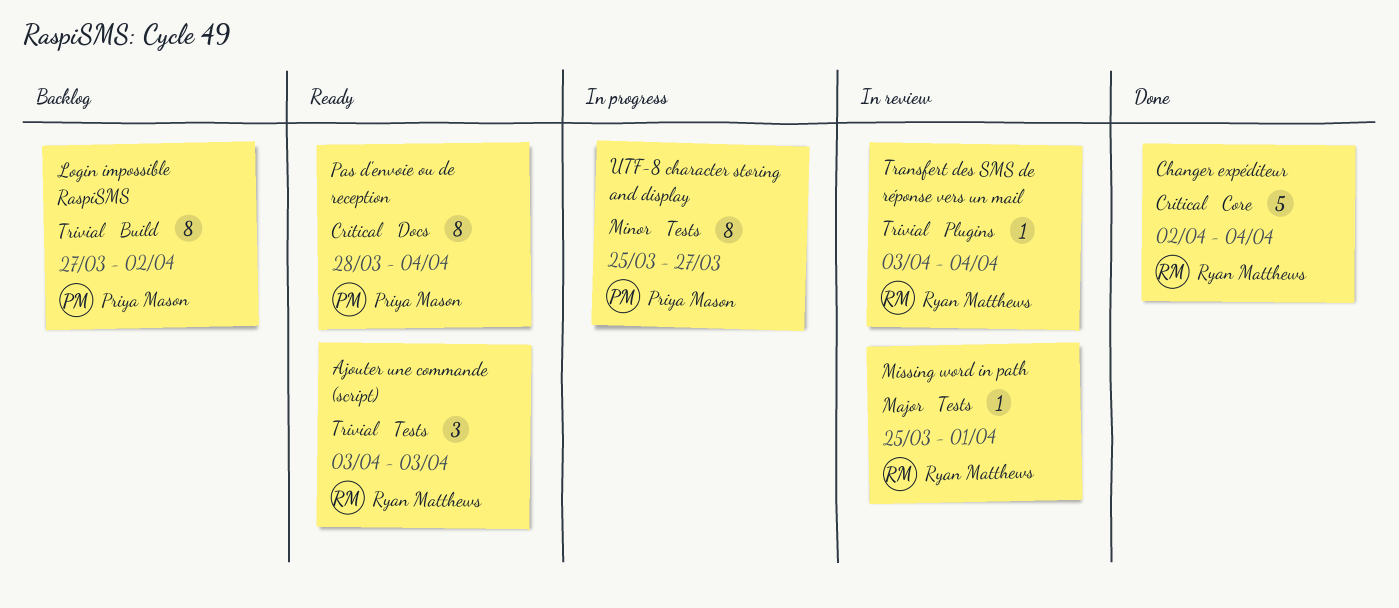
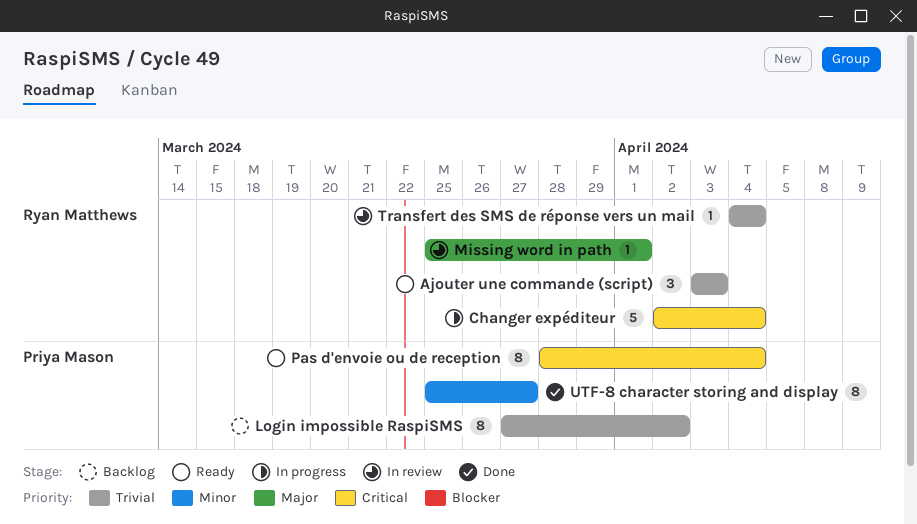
Changer expéditeur, status: Done -> In progress
Transfert des SMS de réponse vers un mail, start: Apr 3 -> Apr 4
UTF-8 character storing and display, status: In progress -> Done

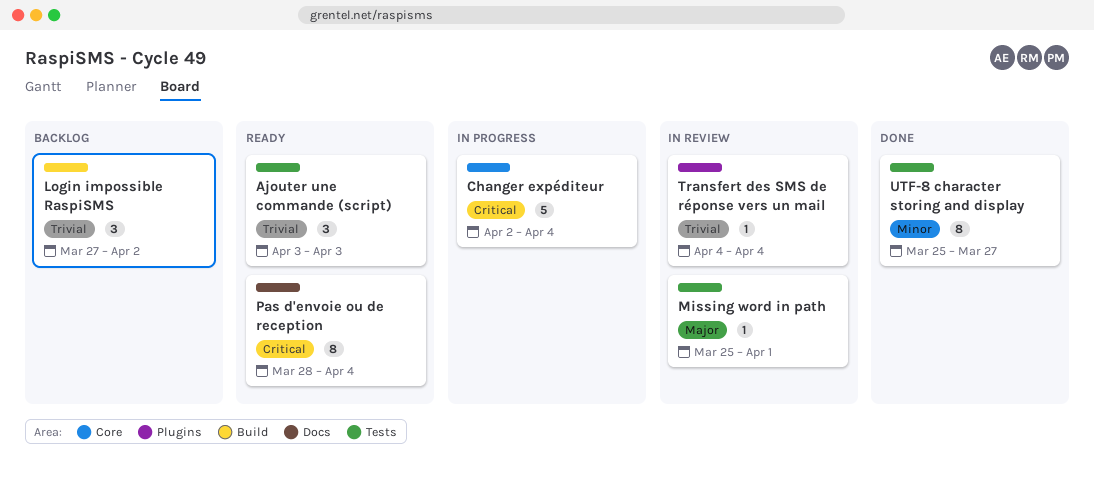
Login impossible RaspiSMS, estimate: 8 -> 3

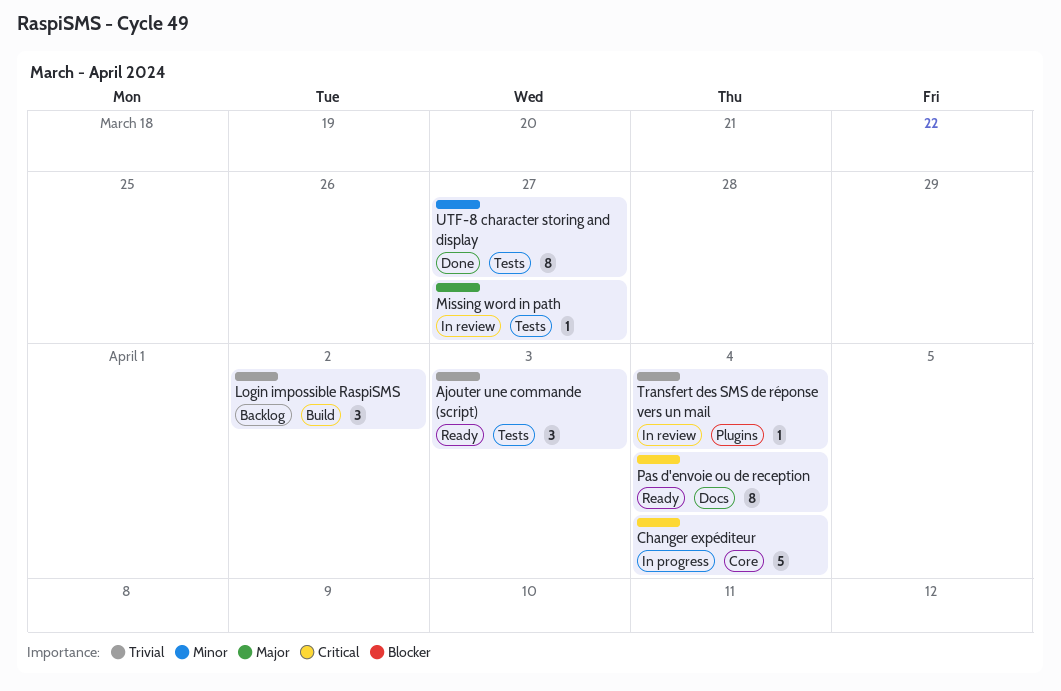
Missing word in path, due: Apr 1 -> Mar 27

